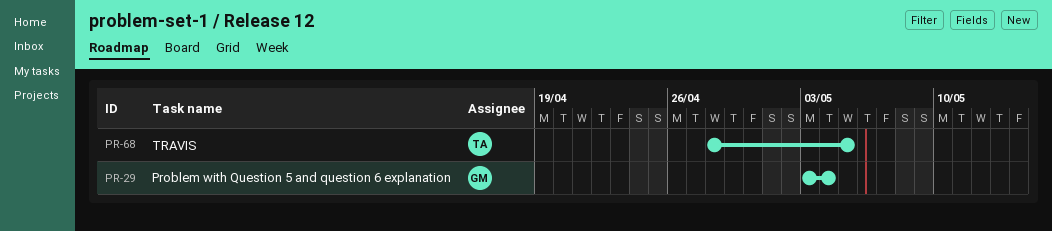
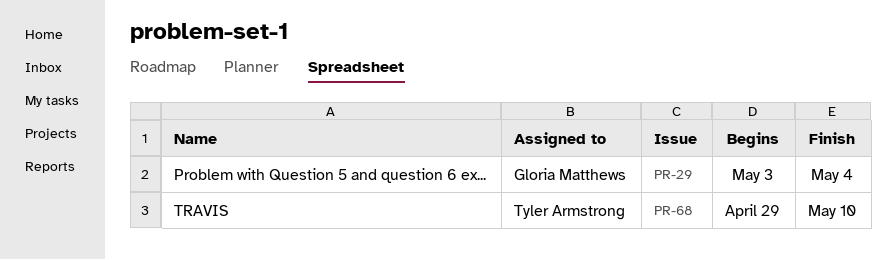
PR-68, start: Apr 28 -> Apr 29
PR-68, due: May 5 -> May 10

